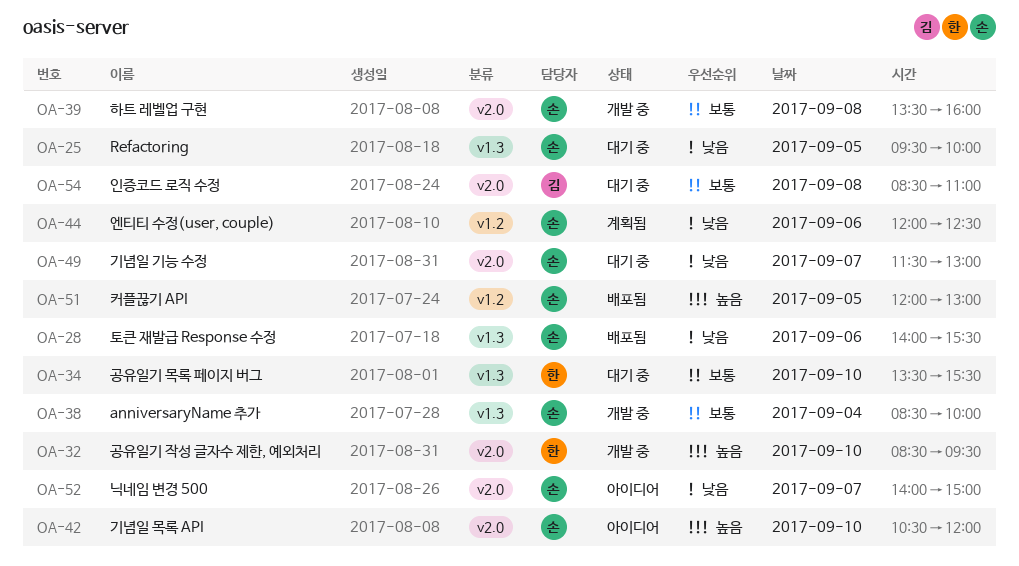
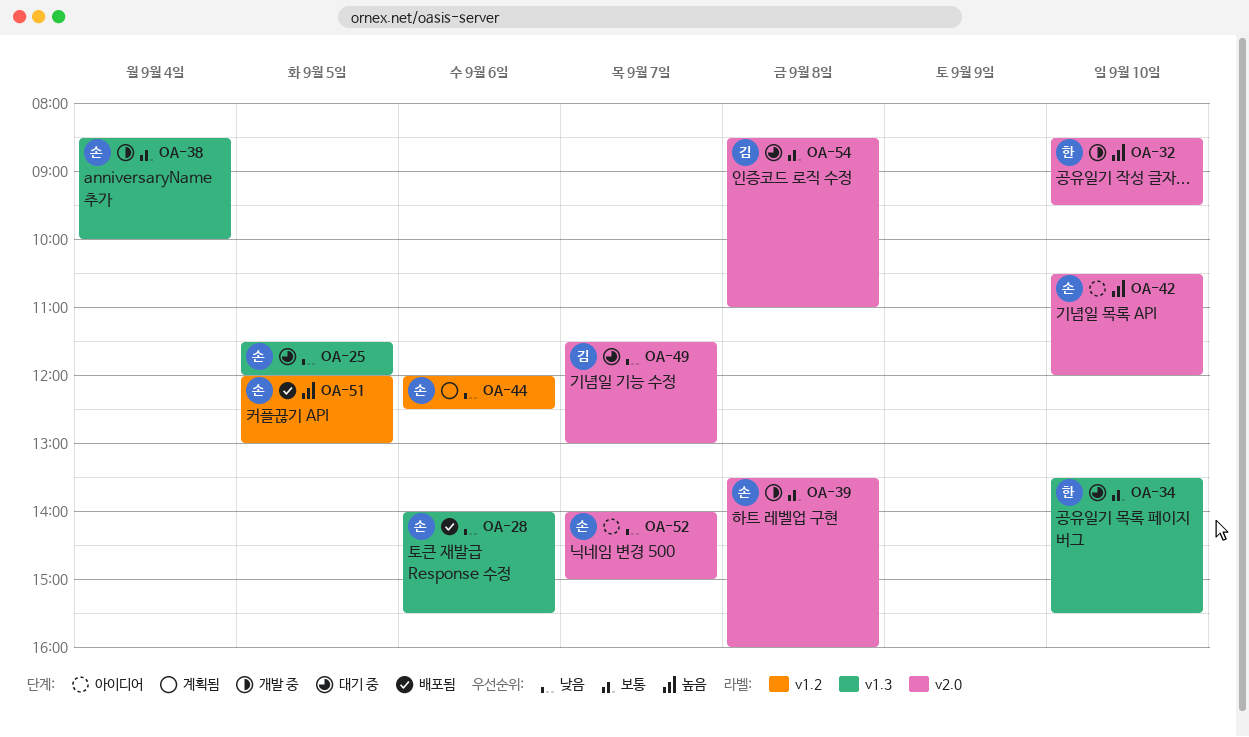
OA-25, begins: 09:30 -> 11:30
OA-25, ends: 10:00 -> 12:00
OA-49, owner: 손 -> 김

